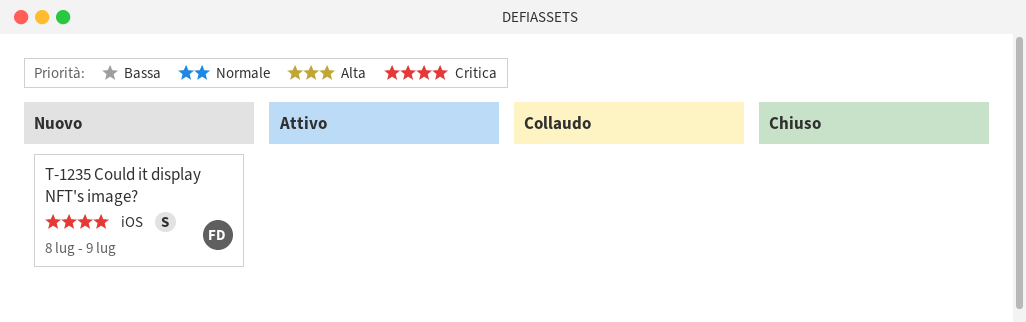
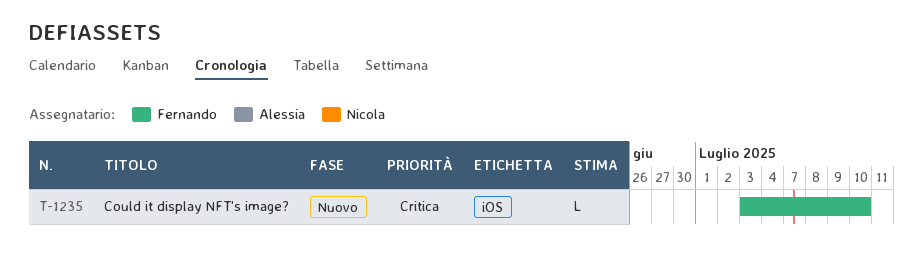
T-1235, estimate: S -> L
T-1235, start: Jul 8 -> Jul 3
T-1235, due: Jul 9 -> Jul 10

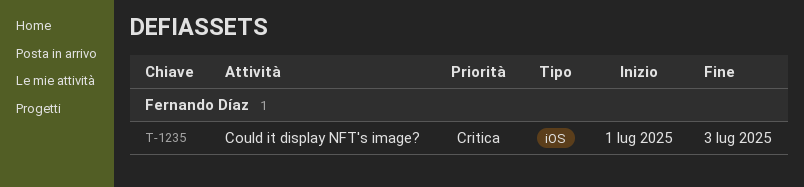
T-1235, start: Jul 3 -> Jul 1
T-1235, due: Jul 10 -> Jul 3

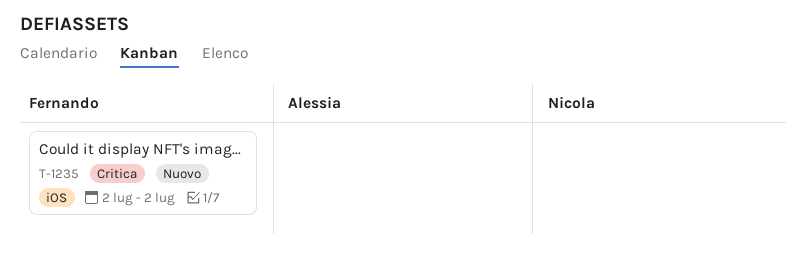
T-1235, start: Jul 1 -> Jul 2
T-1235, due: Jul 3 -> Jul 2

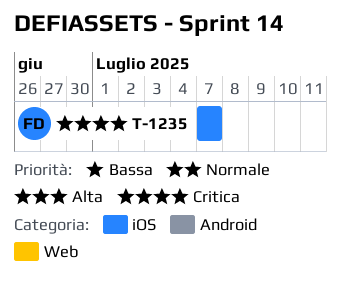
T-1235, start: Jul 2 -> Jul 7
T-1235, due: Jul 2 -> Jul 7

